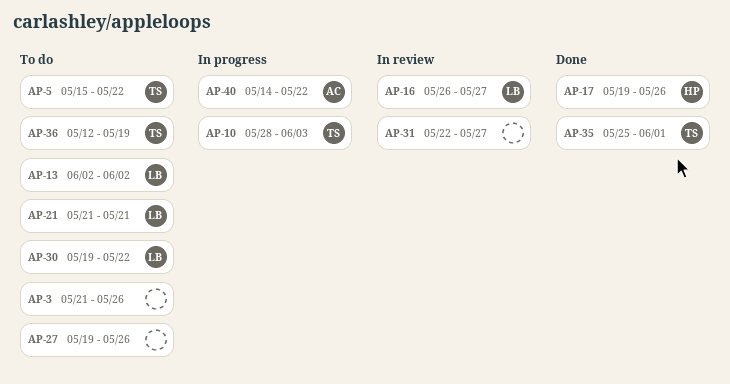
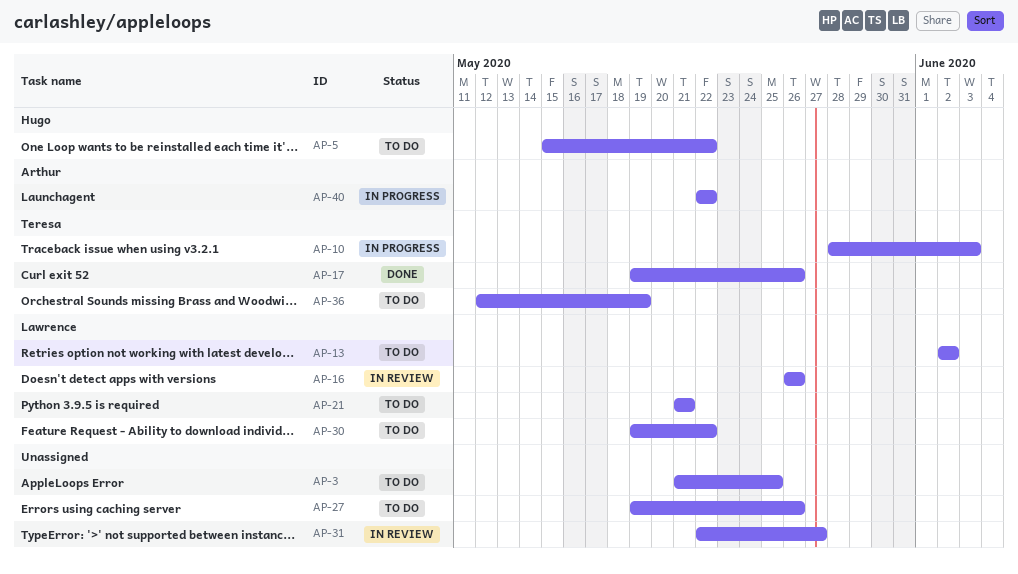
AP-3, due: May 26 -> May 25
AP-5, owner: Teresa -> Hugo
AP-16, due: May 27 -> May 26
AP-17, owner: Hugo -> Teresa
AP-35: present -> none
AP-40, start: May 14 -> May 22

